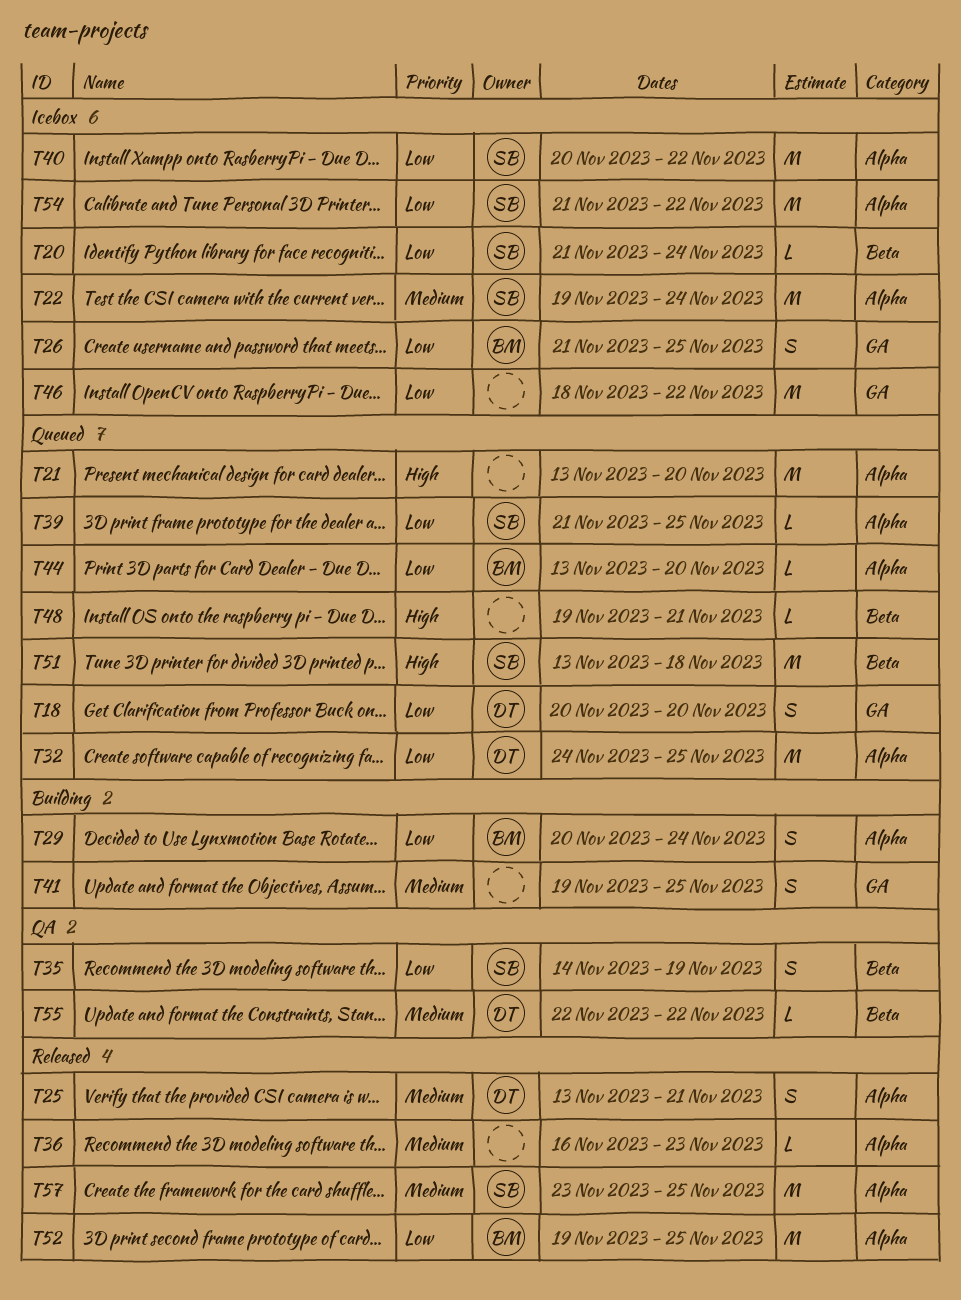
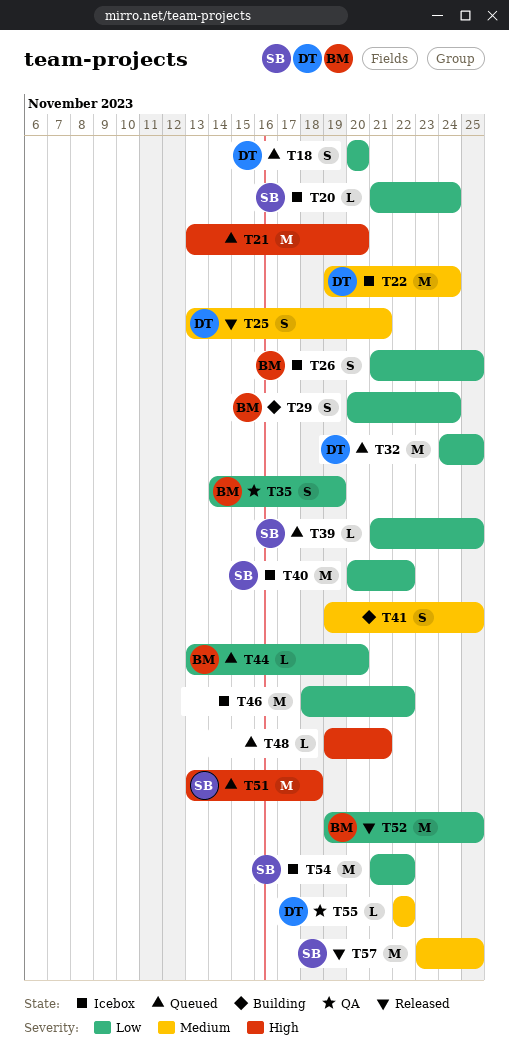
T22, owner: SB -> DT
T35, owner: SB -> BM
T36: present -> none

